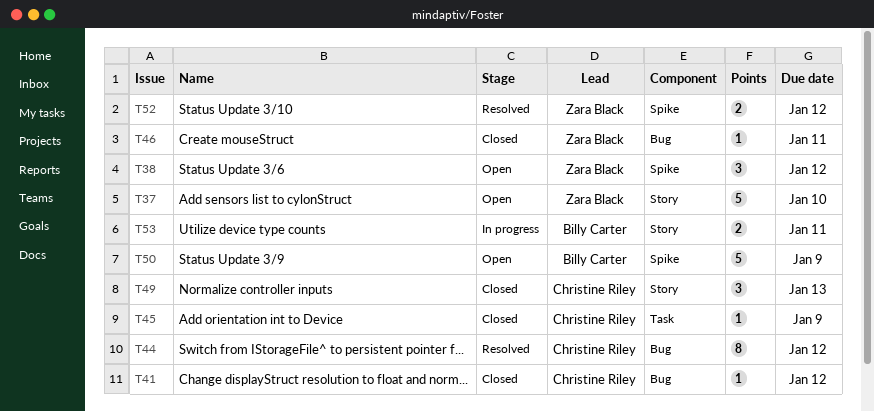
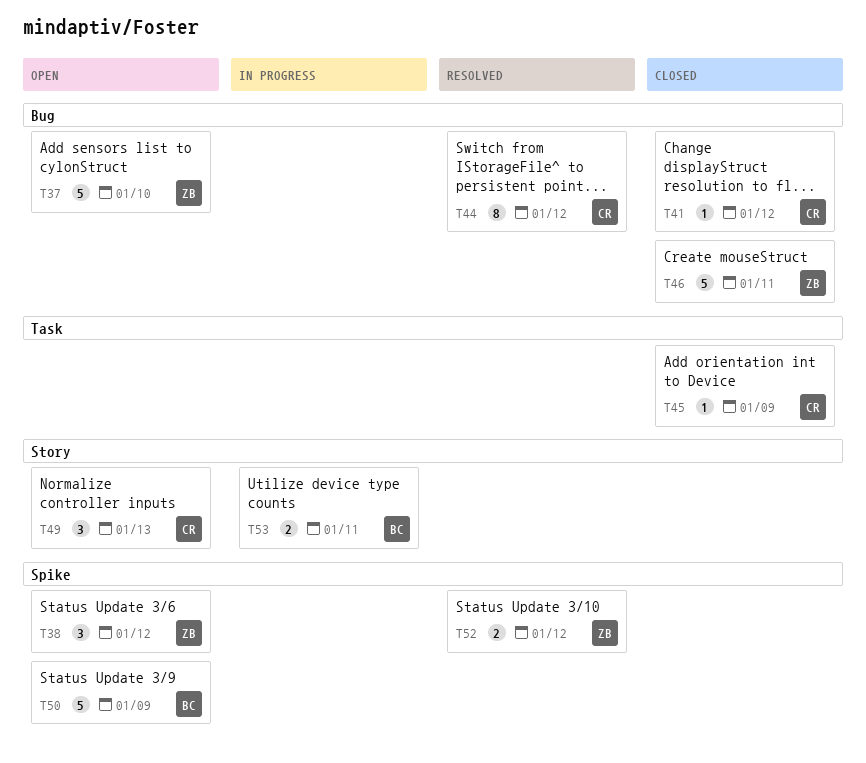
T37, label: Story -> Bug
T46, estimate: 1 -> 5
T49, status: Closed -> Open

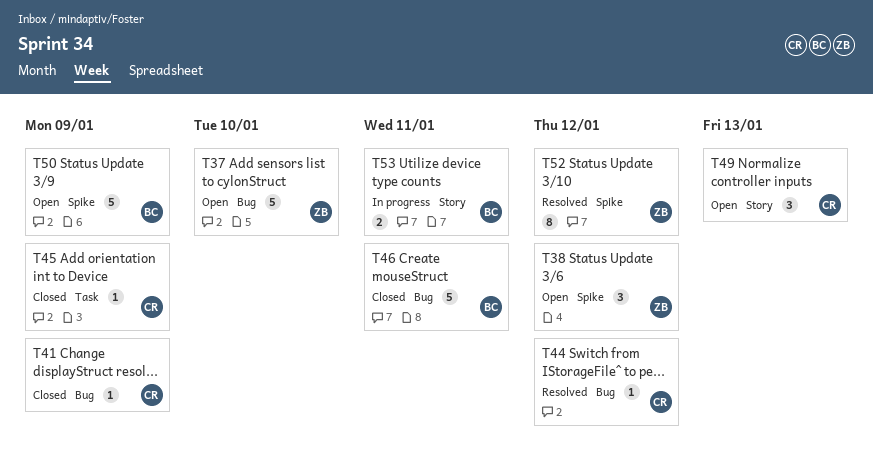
T41, due: Jan 12 -> Jan 9
T44, estimate: 8 -> 1
T46, owner: ZB -> BC
T52, estimate: 2 -> 8

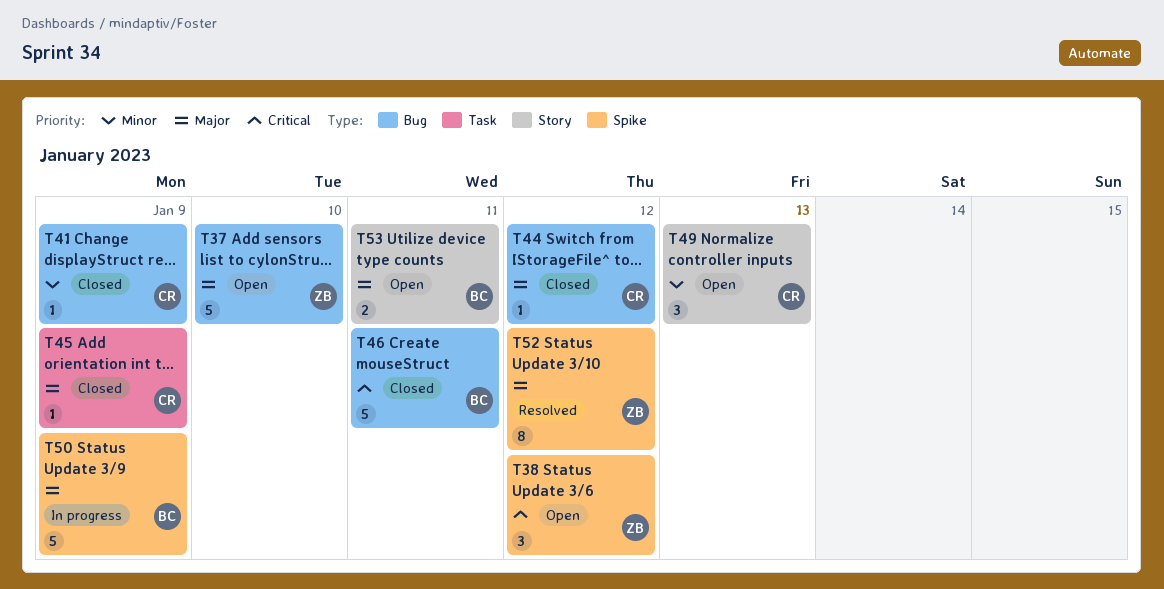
T44, status: Resolved -> Closed
T50, status: Open -> In progress
T53, status: In progress -> Open

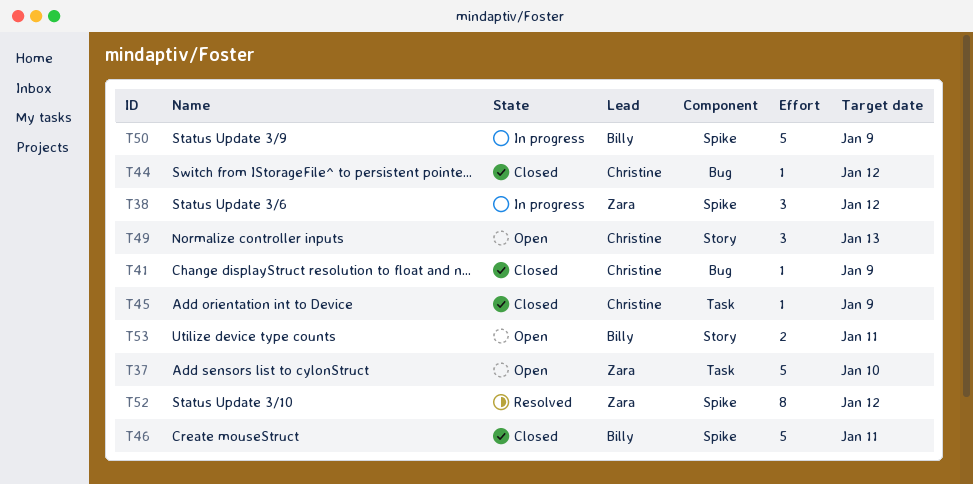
T37, label: Bug -> Task
T38, status: Open -> In progress
T46, label: Bug -> Spike

